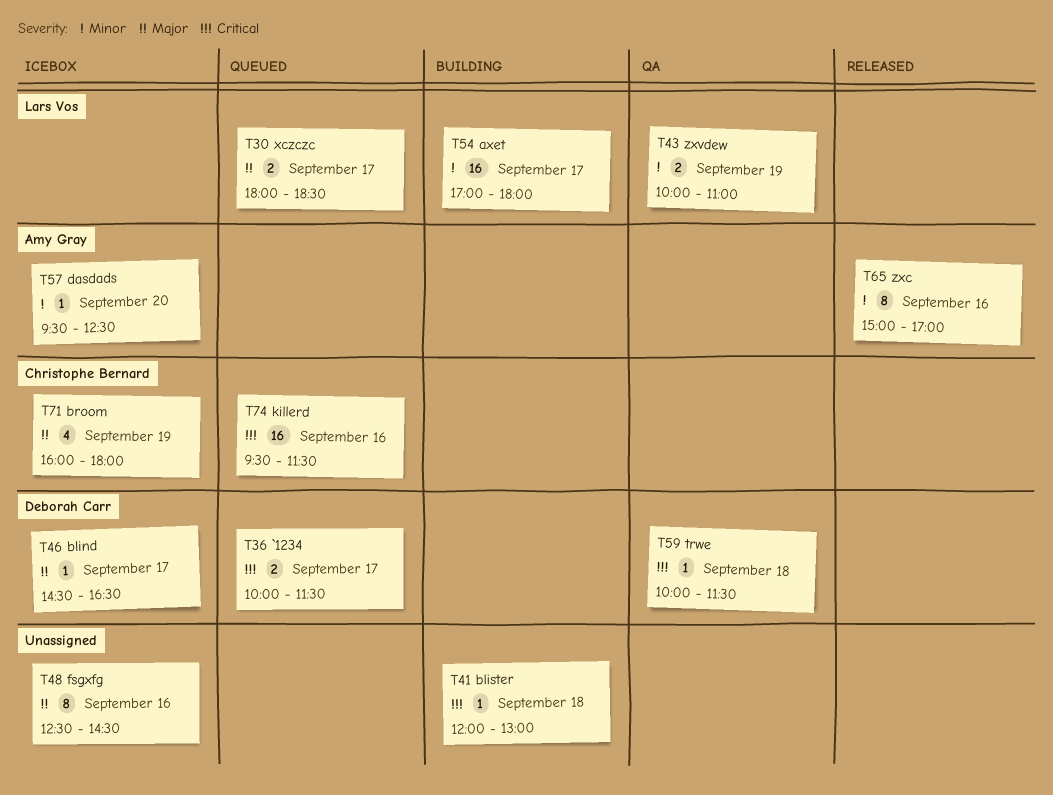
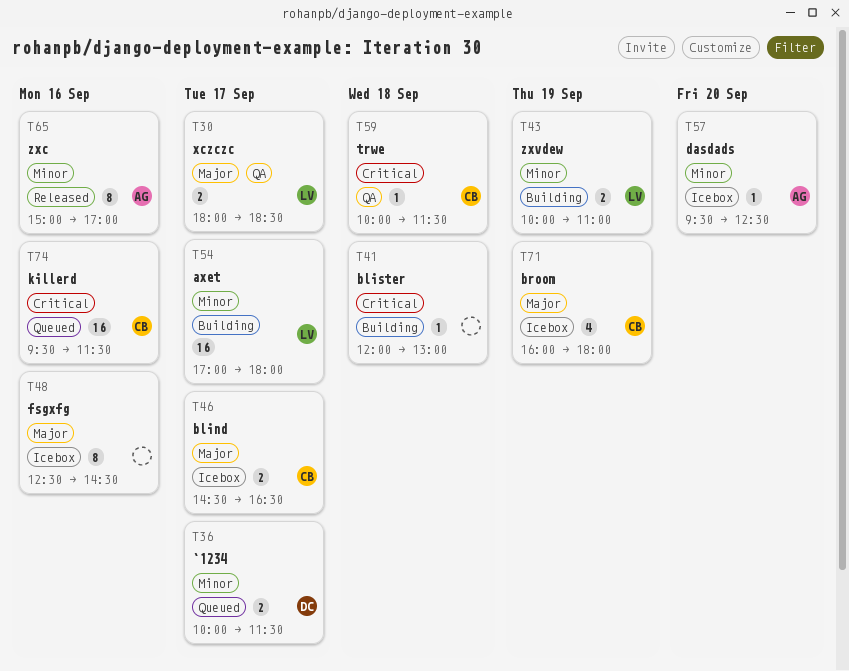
T30, status: Queued -> QA
T36, priority: Critical -> Minor
T43, status: QA -> Building
T46, owner: Deborah Carr -> Christophe Bernard
T46, estimate: 1 -> 2
T59, owner: Deborah Carr -> Christophe Bernard

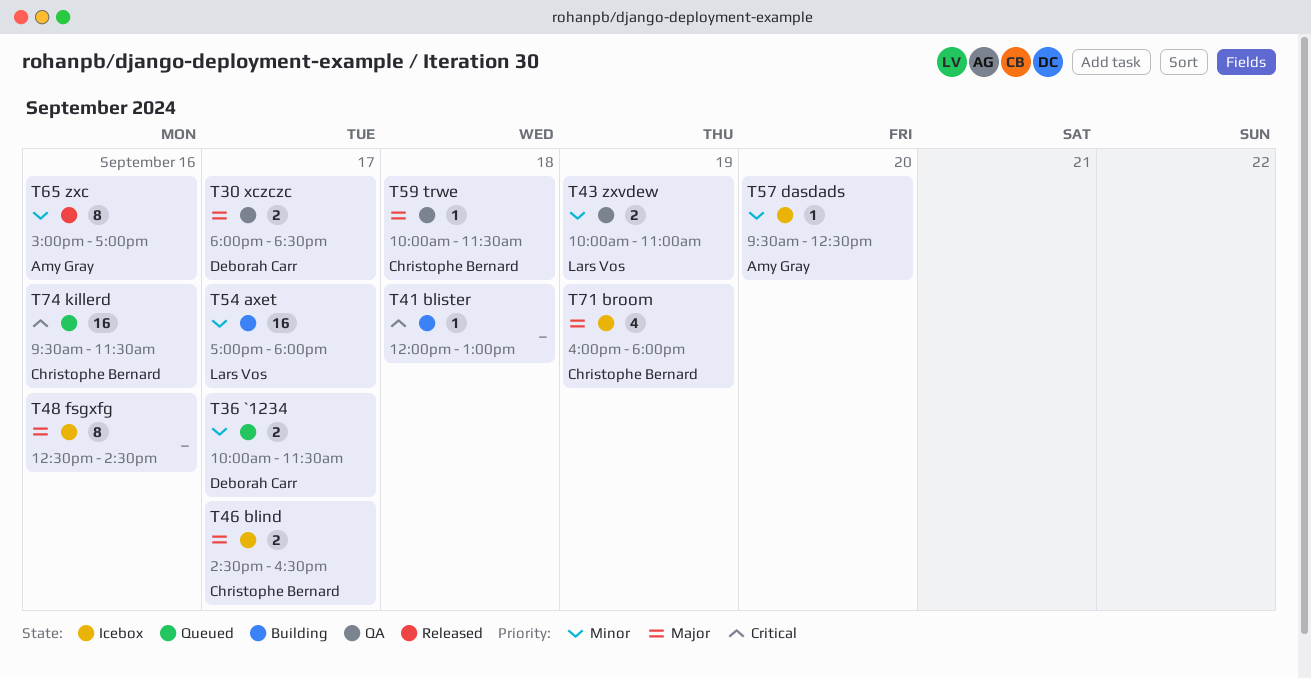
T30, owner: Lars Vos -> Deborah Carr
T43, status: Building -> QA
T59, priority: Critical -> Major

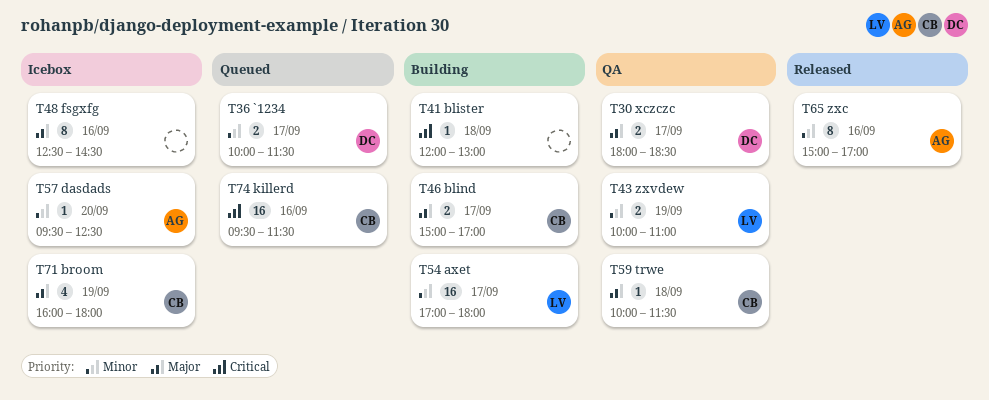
T46, status: Icebox -> Building
T46, begins: 14:30 -> 15:00
T46, ends: 16:30 -> 17:00

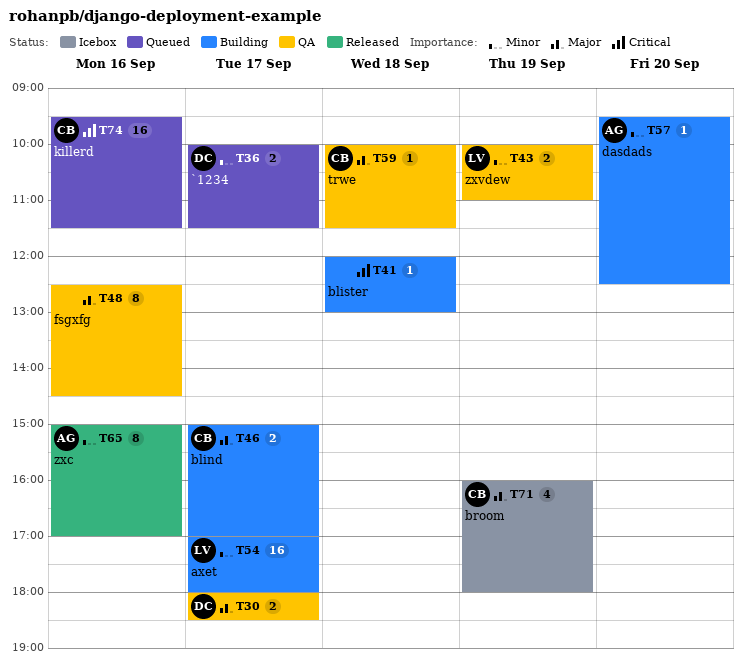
T48, status: Icebox -> QA
T57, status: Icebox -> Building

